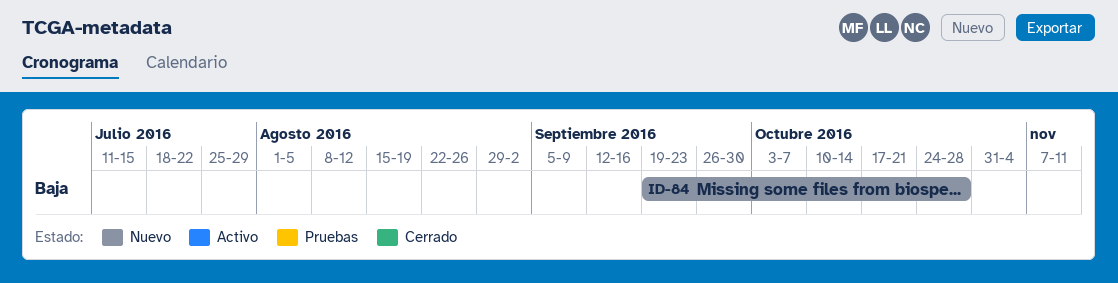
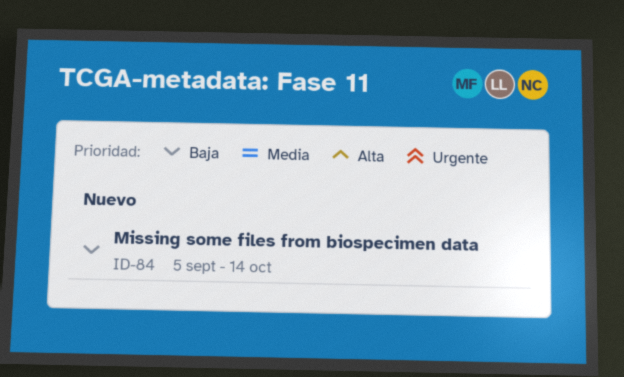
ID-84, start: Sep 19 -> Sep 5
ID-84, due: Oct 28 -> Oct 14

